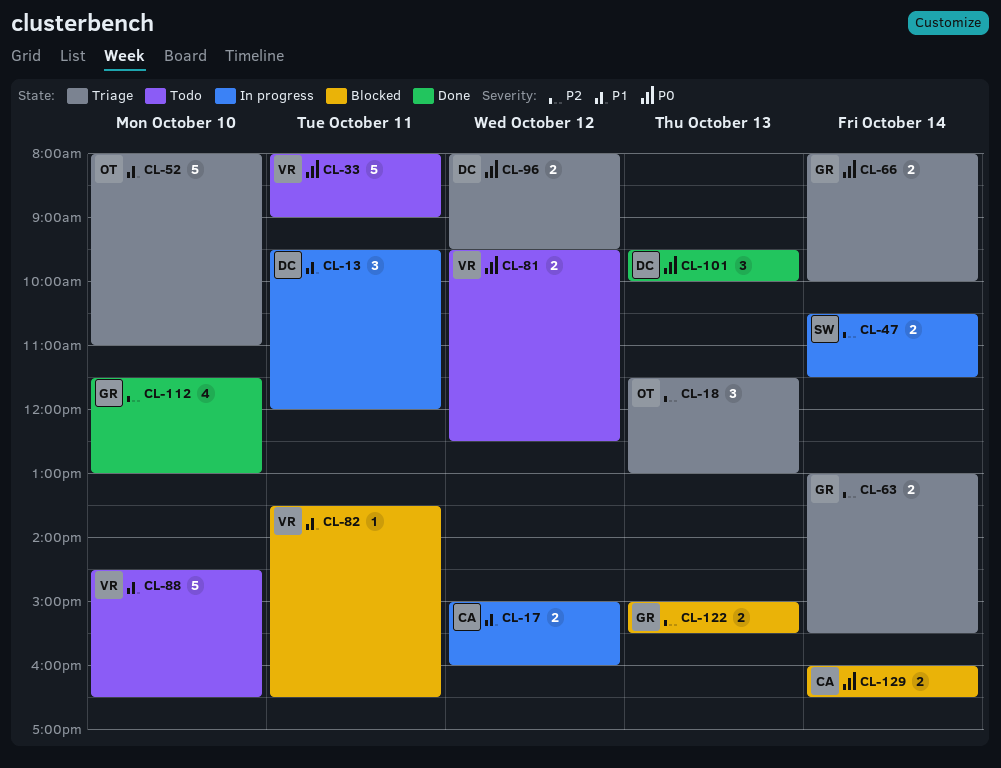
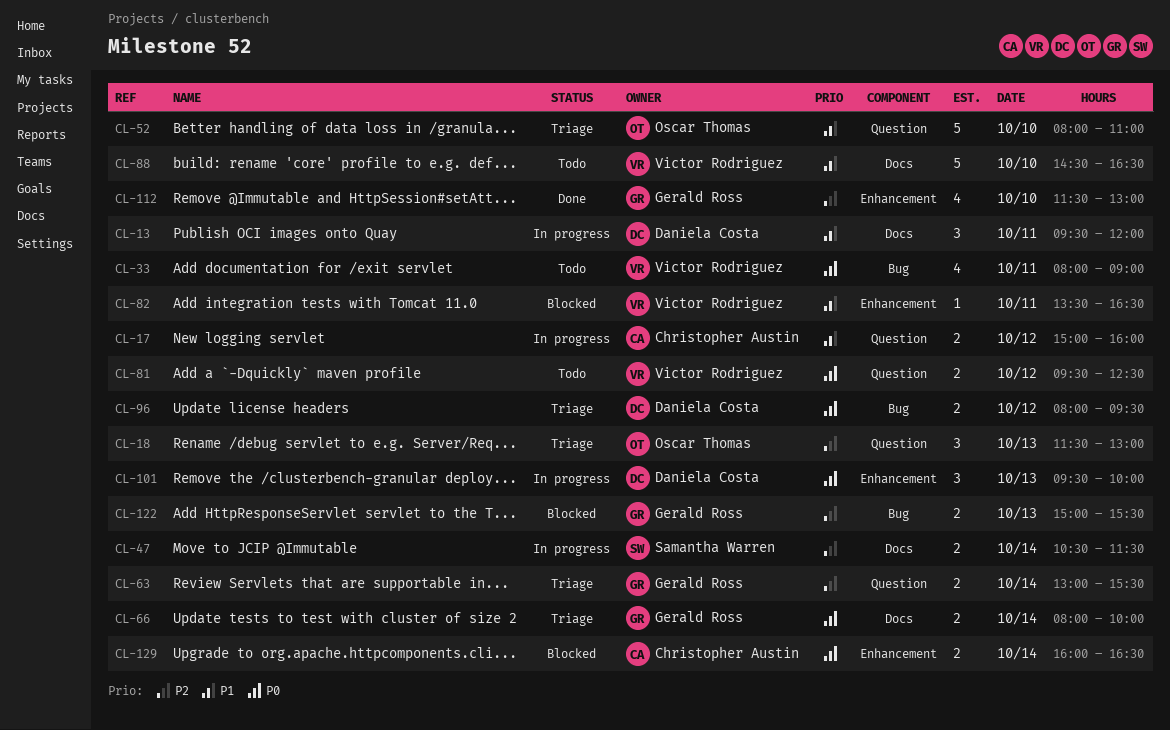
CL-33, estimate: 5 -> 4
CL-101, status: Done -> In progress

